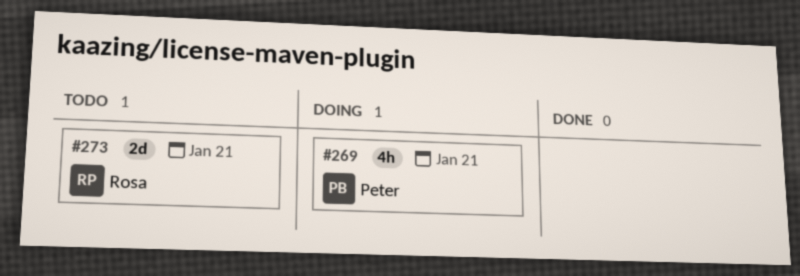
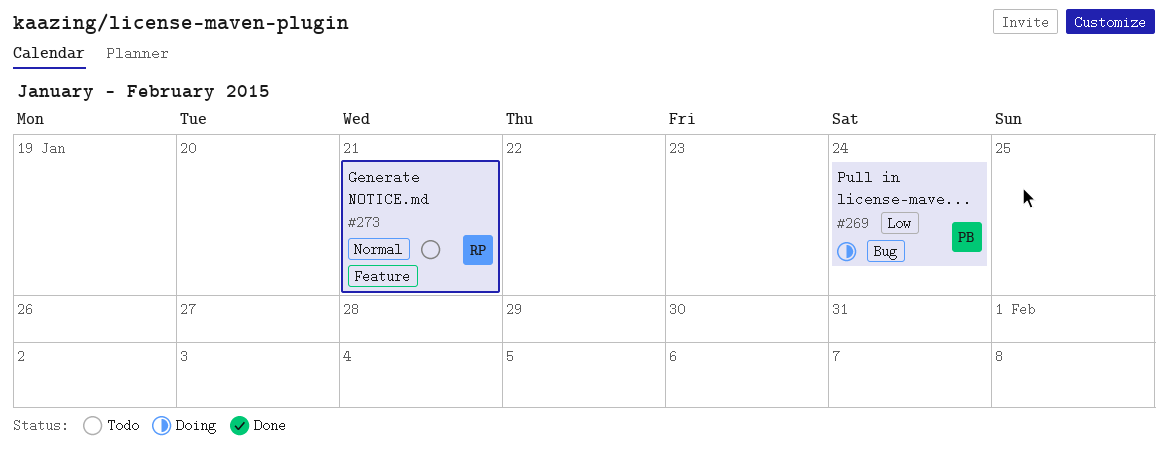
#269, due: Jan 21 -> Jan 24

